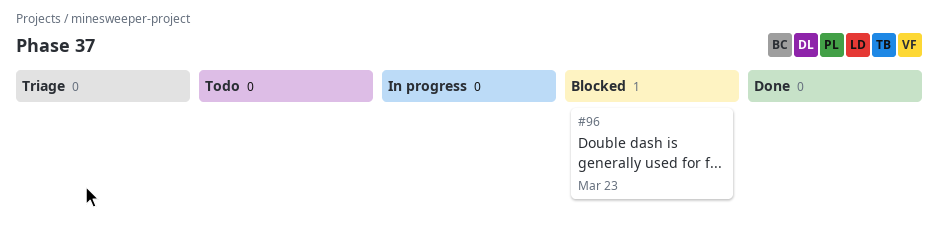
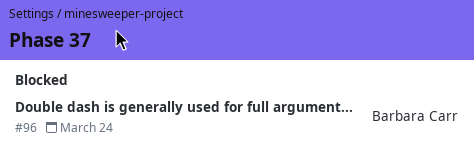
#96, due: Mar 23 -> Mar 24

